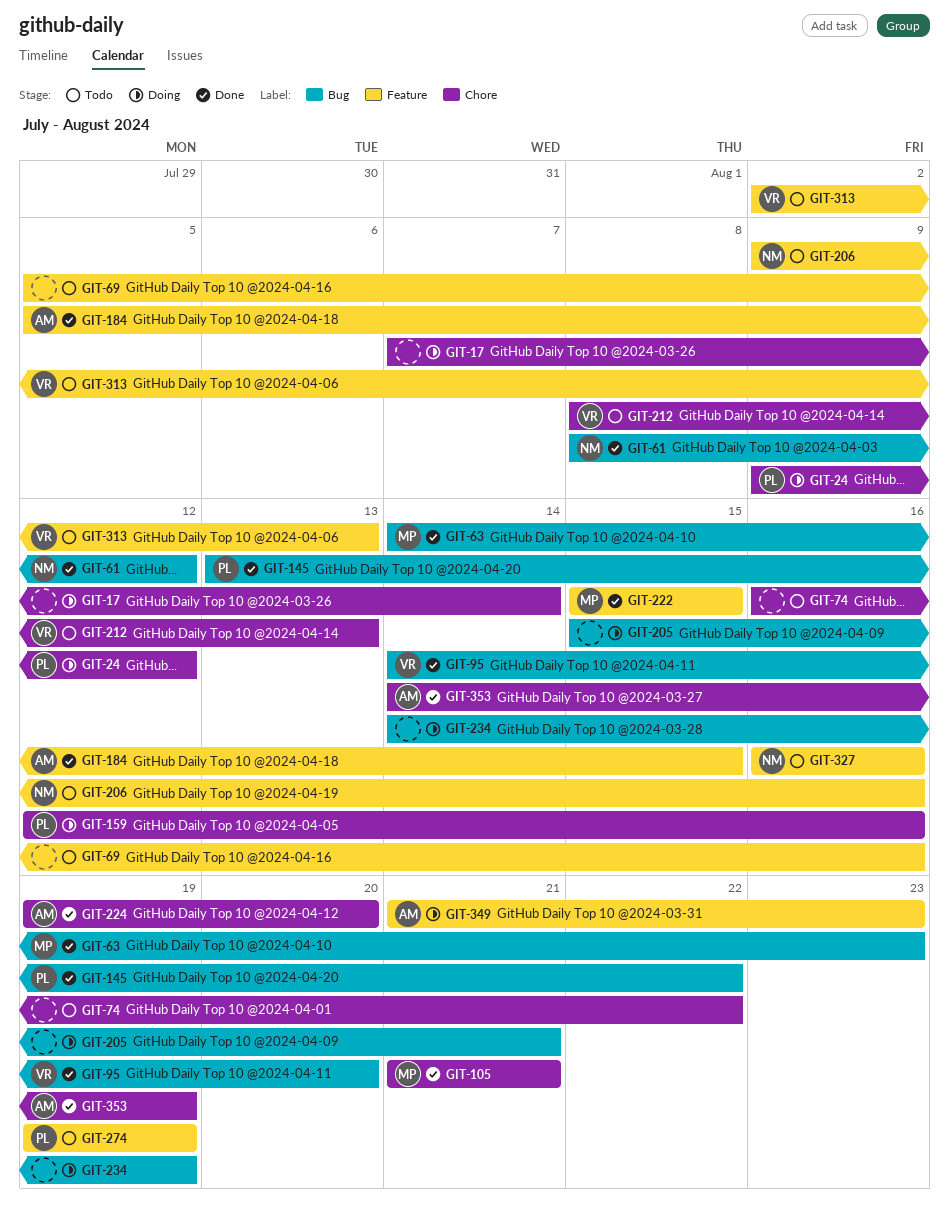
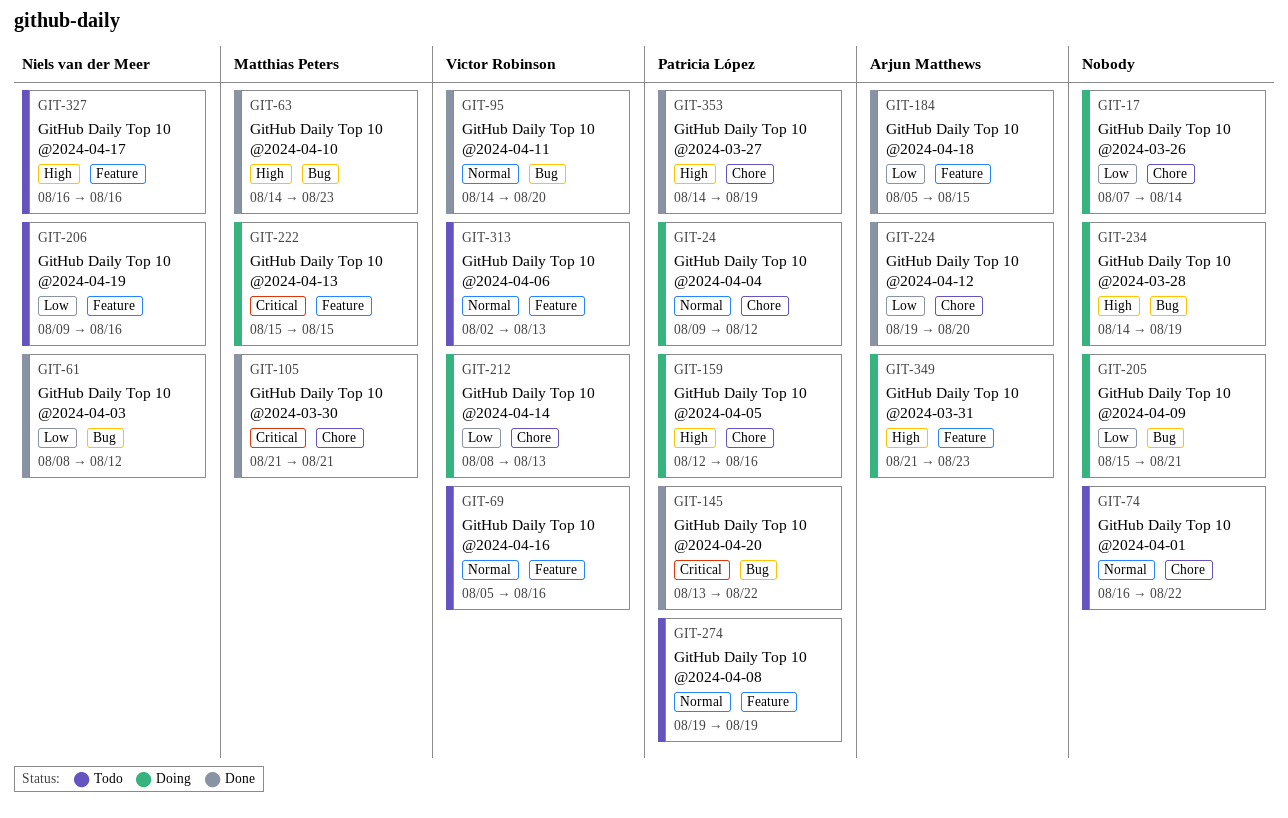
GIT-69, owner: none -> Victor Robinson
GIT-212, status: Todo -> Doing
GIT-222, status: Done -> Doing
GIT-353, owner: Arjun Matthews -> Patricia López

